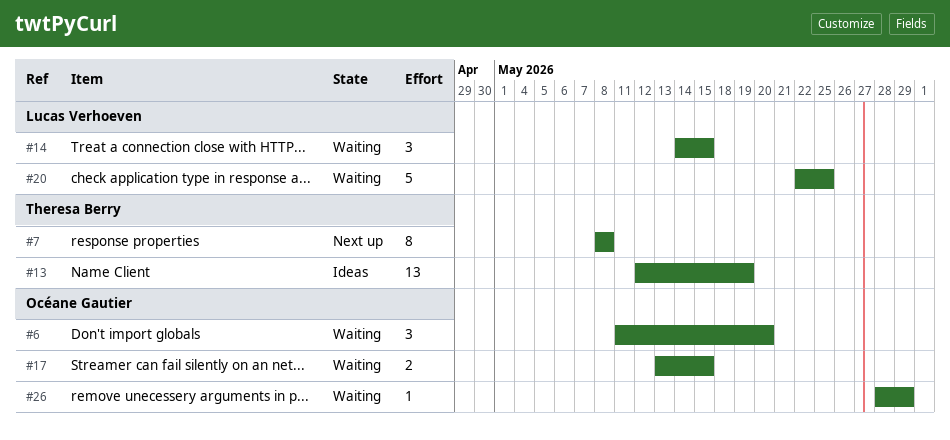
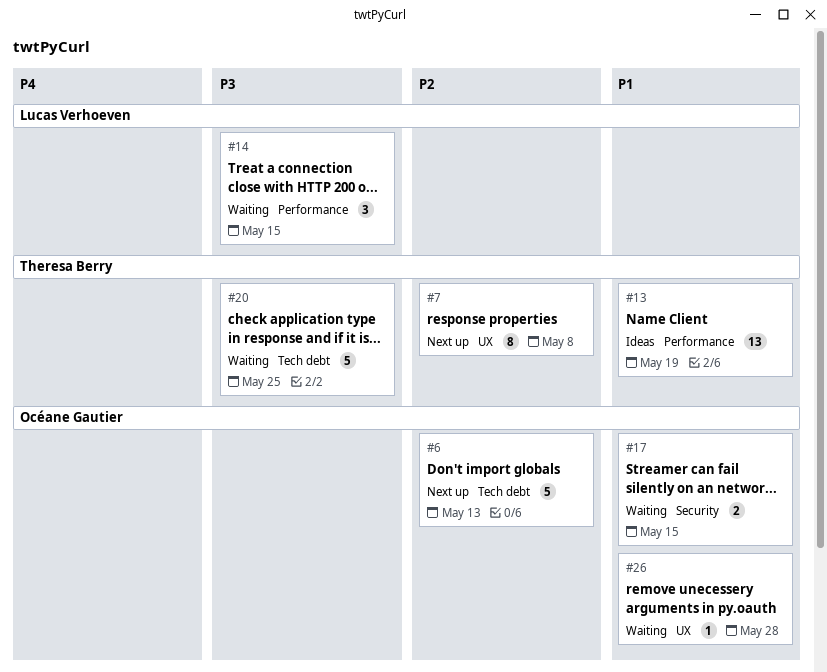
#6, status: Waiting -> Next up
#6, estimate: 3 -> 5
#6, due: May 20 -> May 13
#20, owner: Lucas Verhoeven -> Theresa Berry
#26, due: May 29 -> May 28

